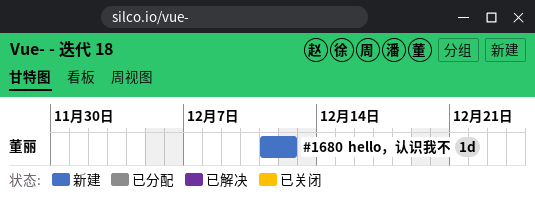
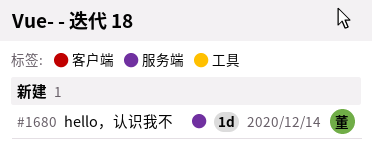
#1680, due: Dec 12 -> Dec 14

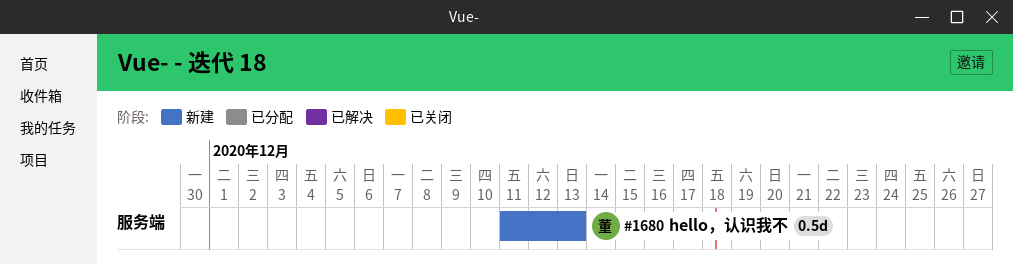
#1680, estimate: 1d -> 0.5d
#1680, due: Dec 14 -> Dec 13

